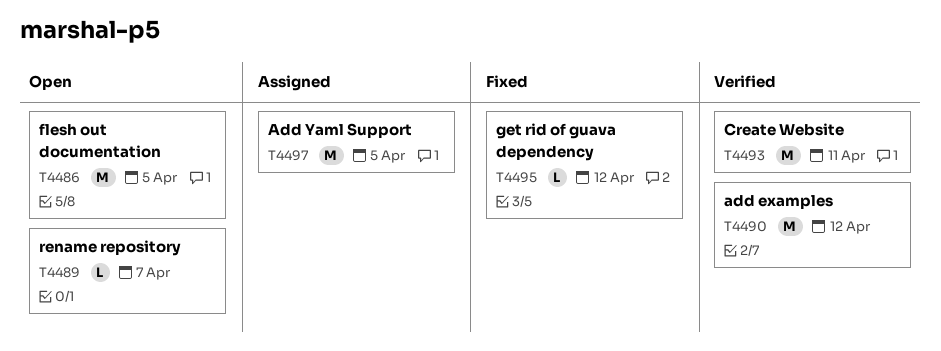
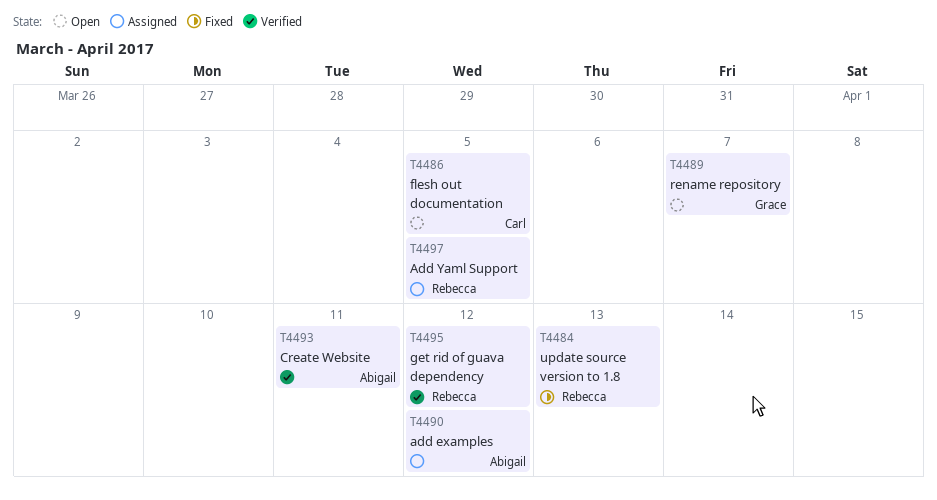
T4484: none -> present
T4490, status: Verified -> Assigned
T4495, status: Fixed -> Verified

